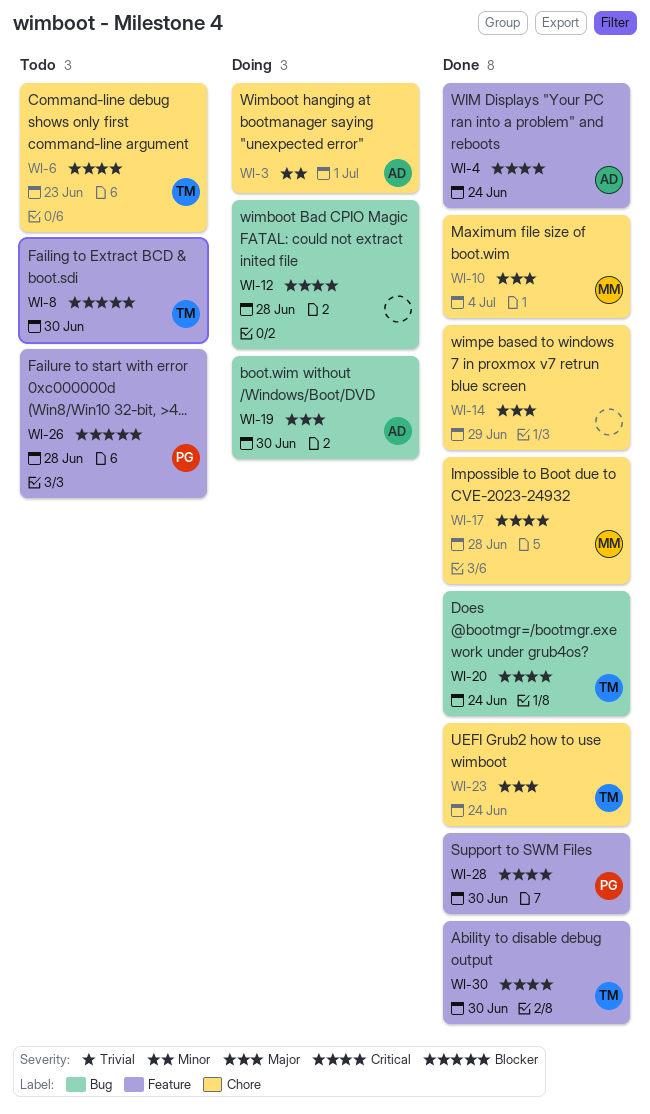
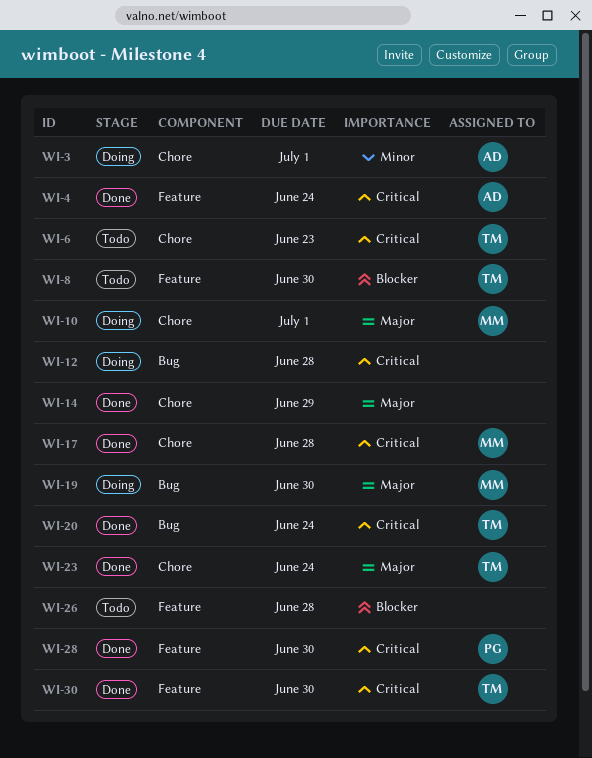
WI-10, status: Done -> Doing
WI-10, due: Jul 4 -> Jul 1
WI-19, owner: AD -> MM
WI-26, owner: PG -> none

